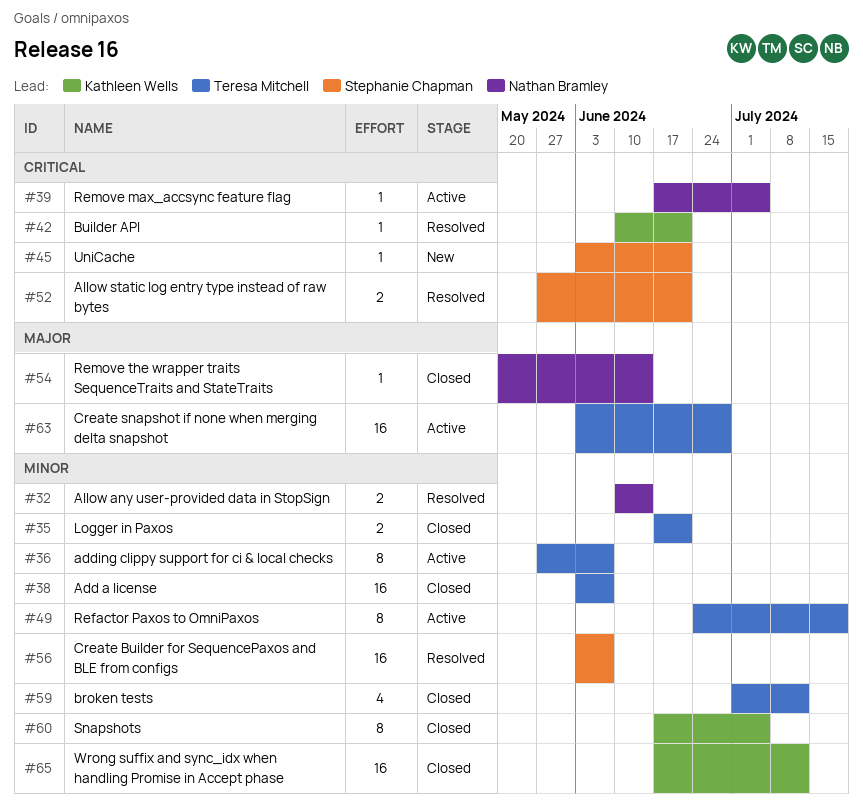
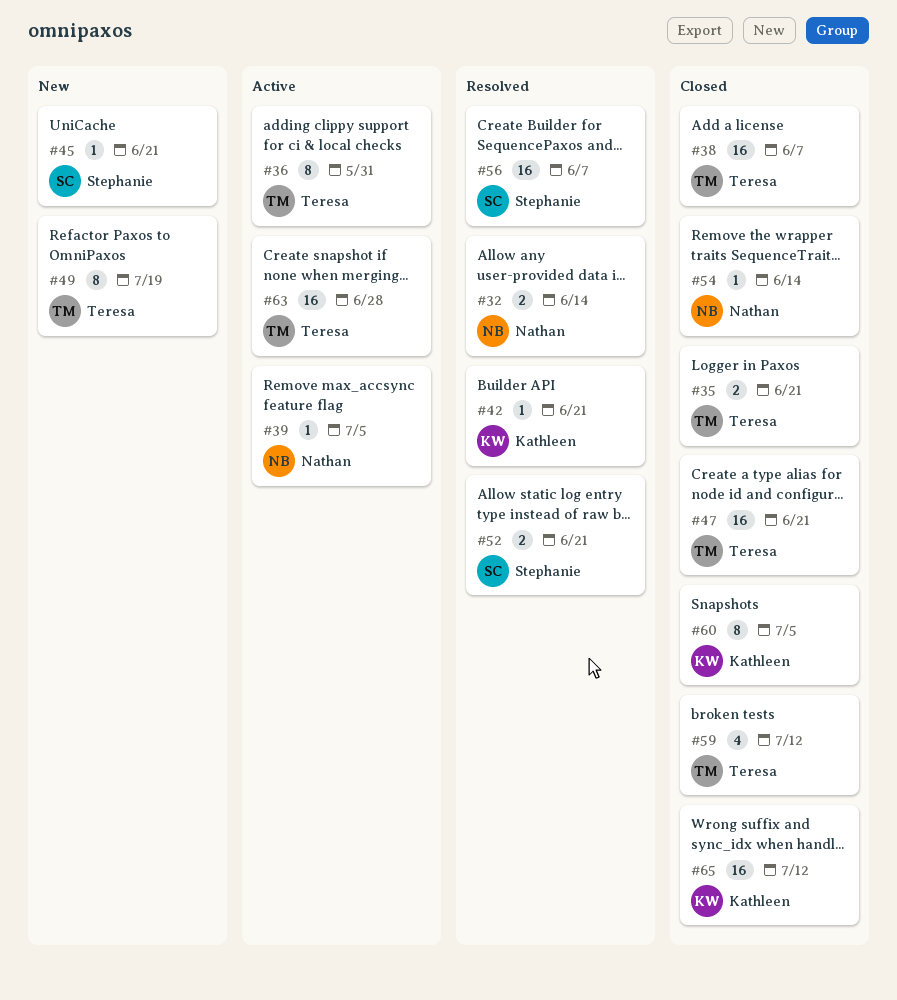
#36, due: Jun 7 -> May 31
#47: none -> present
#49, status: Active -> New

